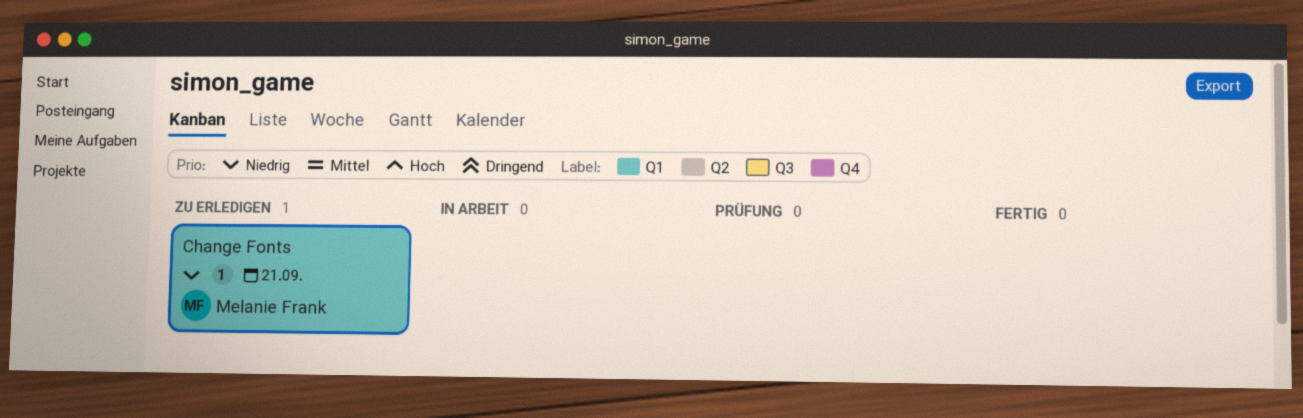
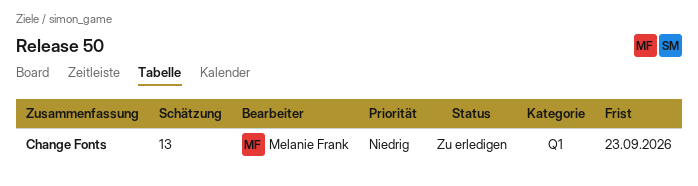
Change Fonts, estimate: 1 -> 13
Change Fonts, due: Sep 21 -> Sep 23

